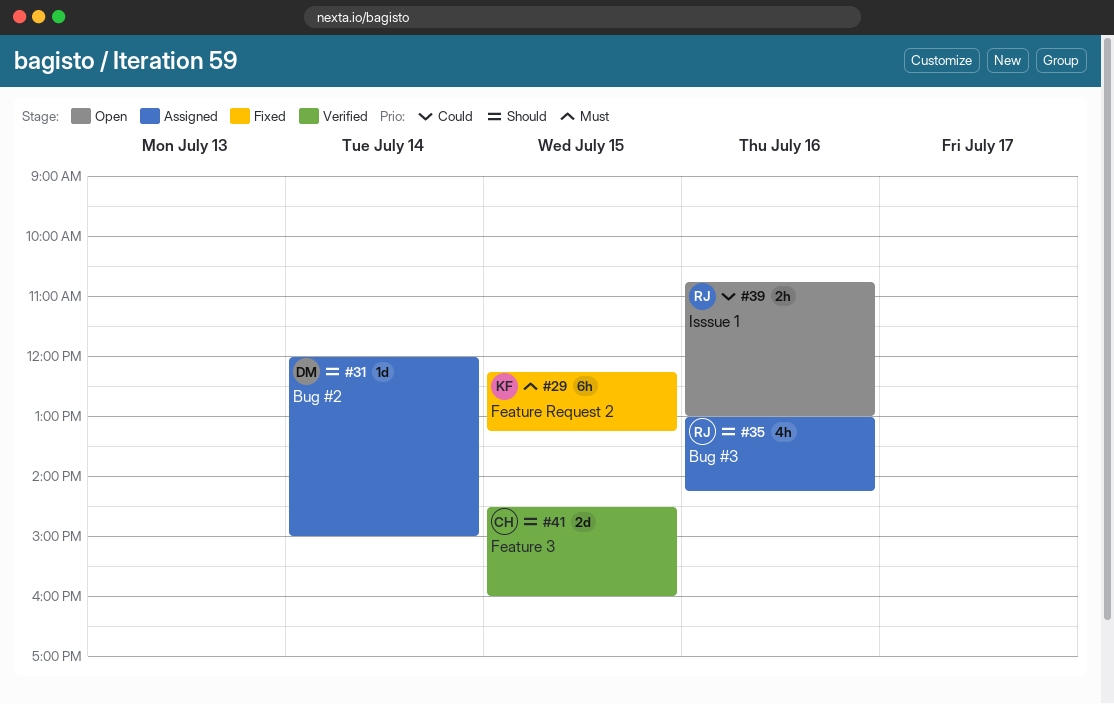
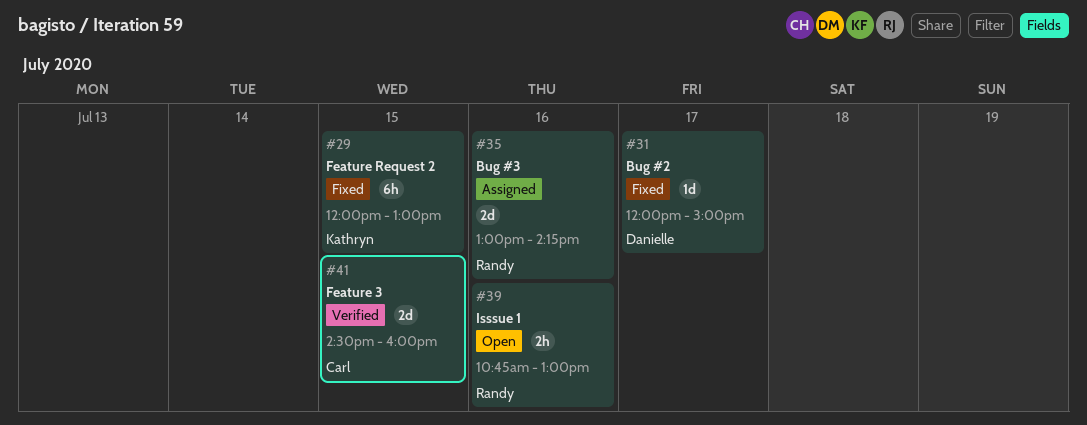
#29, begins: 12:15 -> 12:00
#29, ends: 13:15 -> 13:00
#31, status: Assigned -> Fixed
#31, day: Jul 14 -> Jul 17
#35, estimate: 4h -> 2d

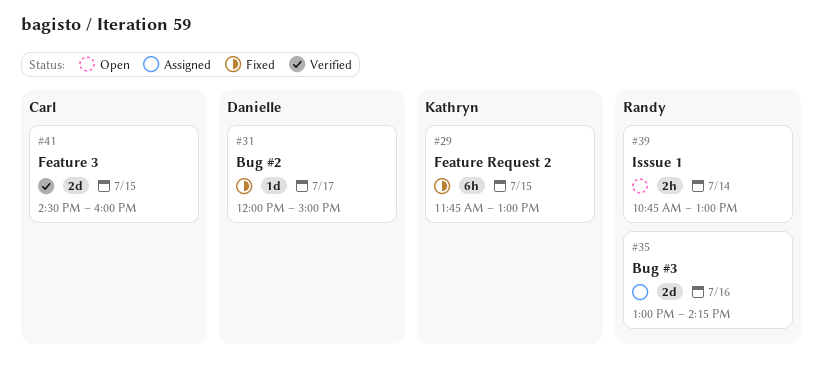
#29, begins: 12:00 -> 11:45
#39, day: Jul 16 -> Jul 14

